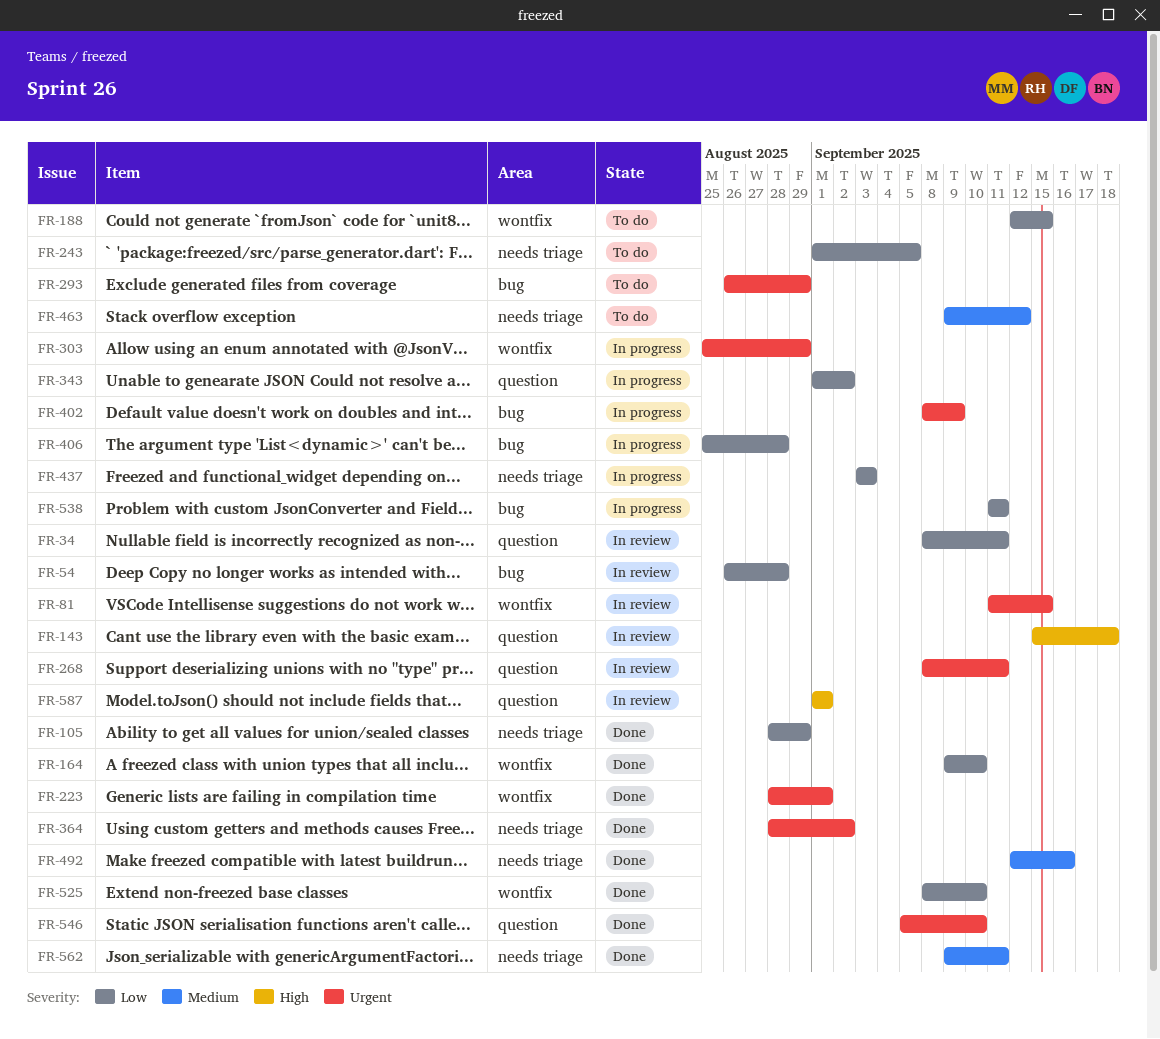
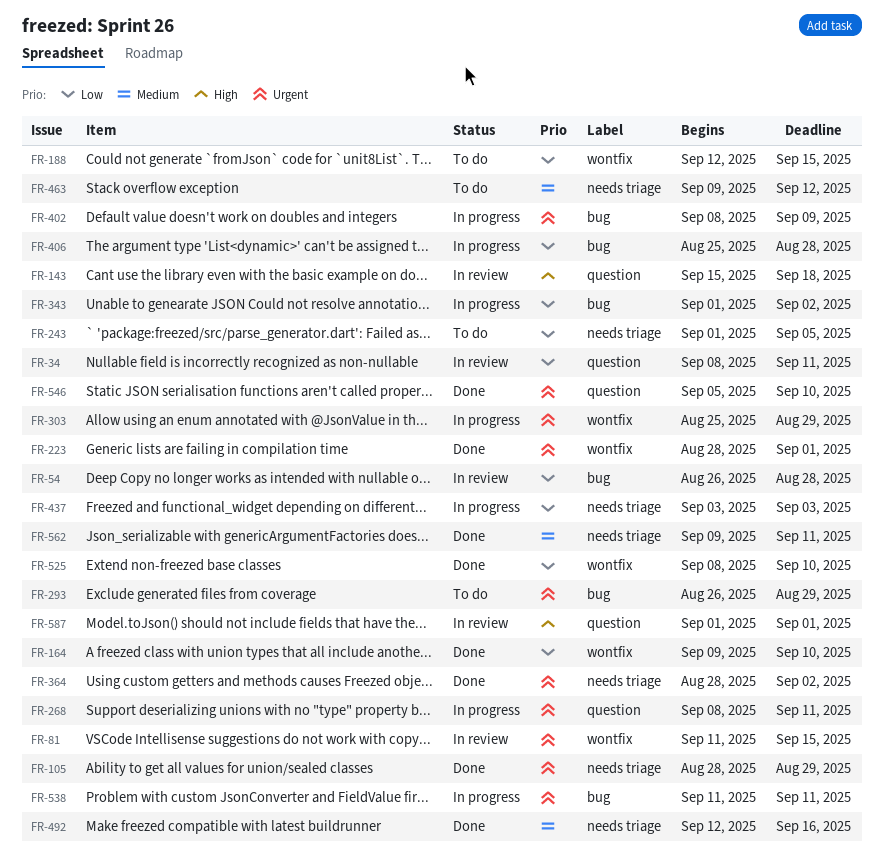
FR-105, priority: Low -> Urgent
FR-268, status: In review -> In progress
FR-343, label: question -> bug
FR-538, priority: Low -> Urgent

